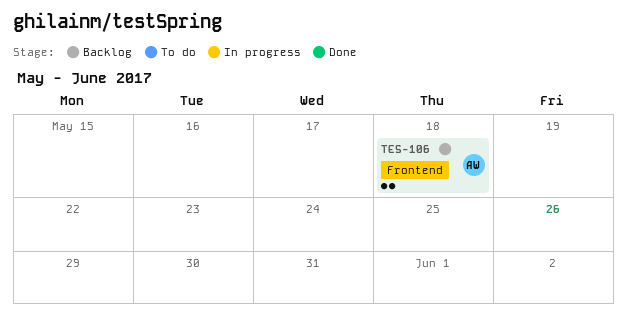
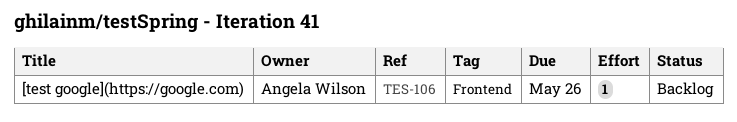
TES-106, estimate: 2 -> 1
TES-106, due: May 18 -> May 26

